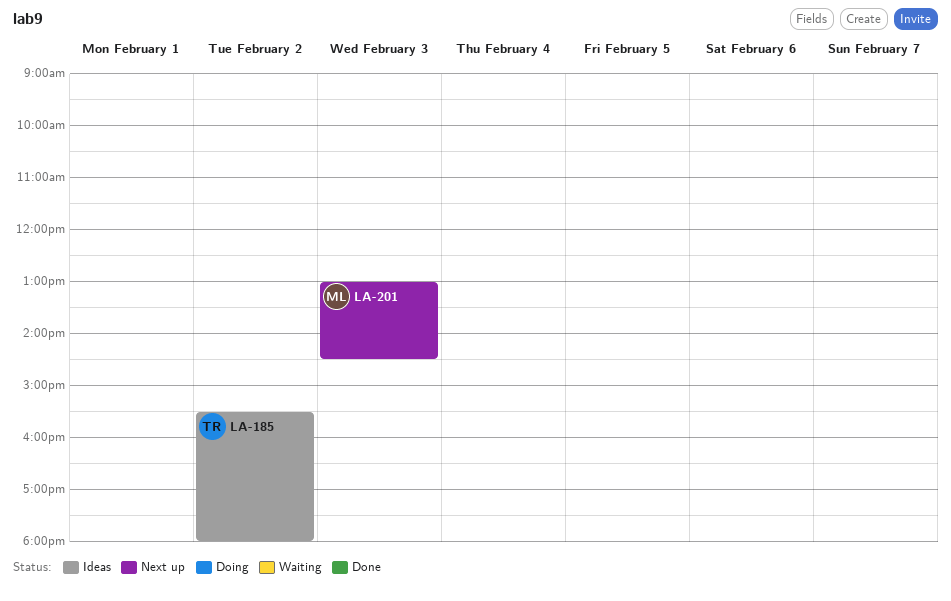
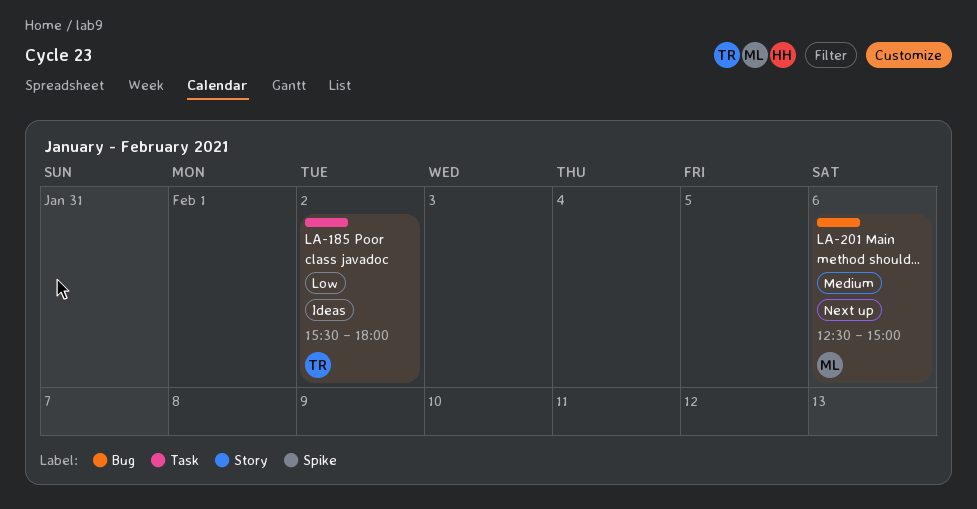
LA-201, day: Feb 3 -> Feb 6
LA-201, begins: 13:00 -> 12:30
LA-201, ends: 14:30 -> 15:00

